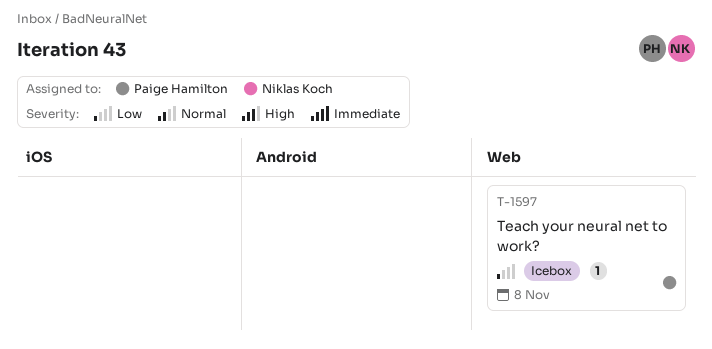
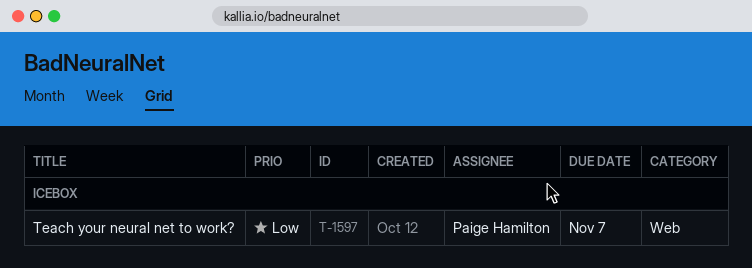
T-1597, due: Nov 8 -> Nov 7

